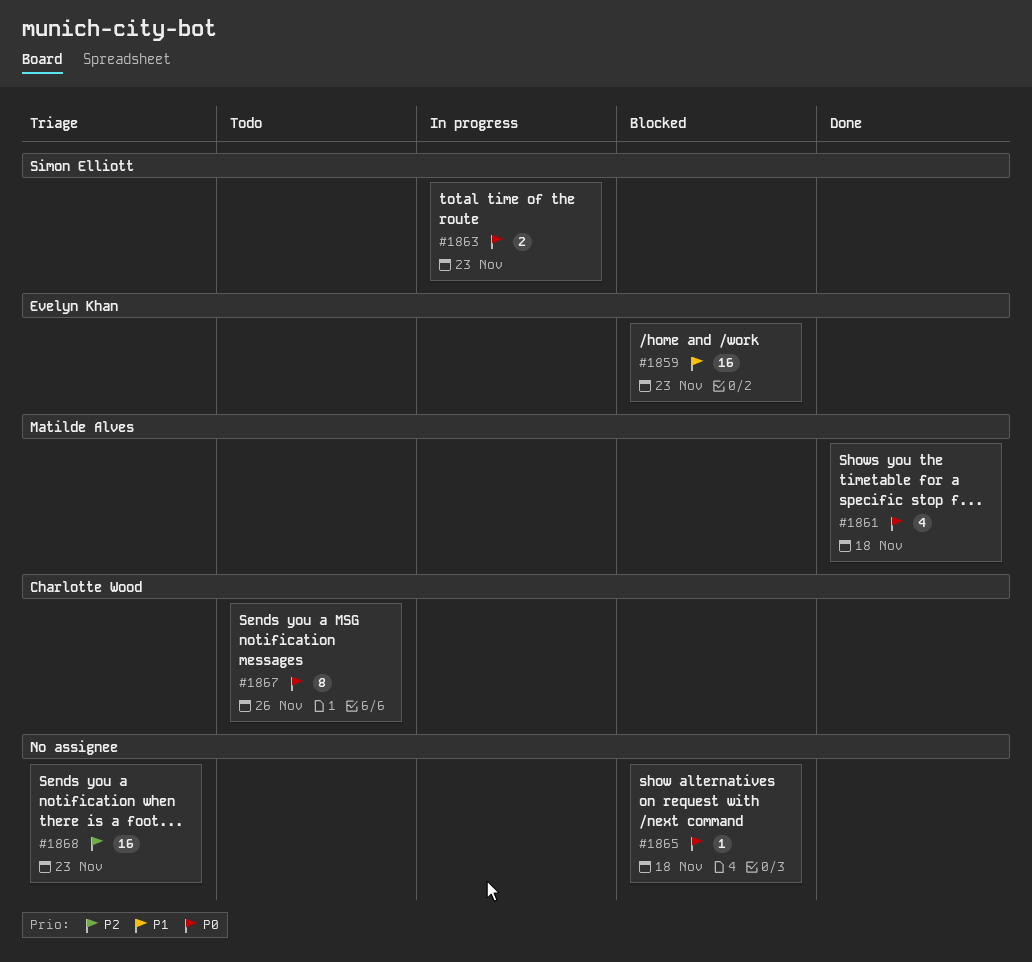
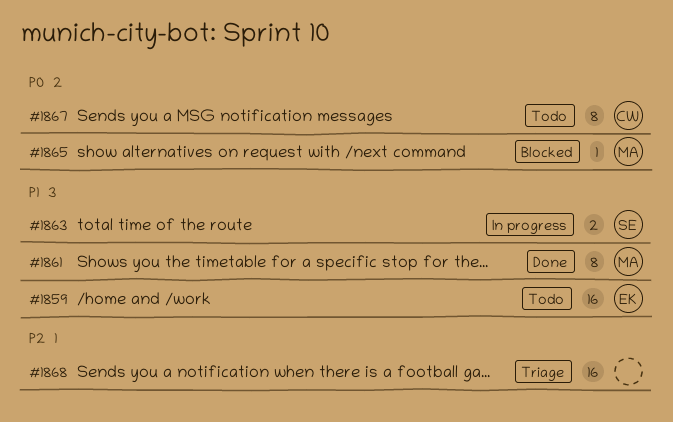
#1859, status: Blocked -> Todo
#1861, priority: P0 -> P1
#1861, estimate: 4 -> 8
#1863, priority: P0 -> P1
#1865, owner: none -> Matilde Alves

